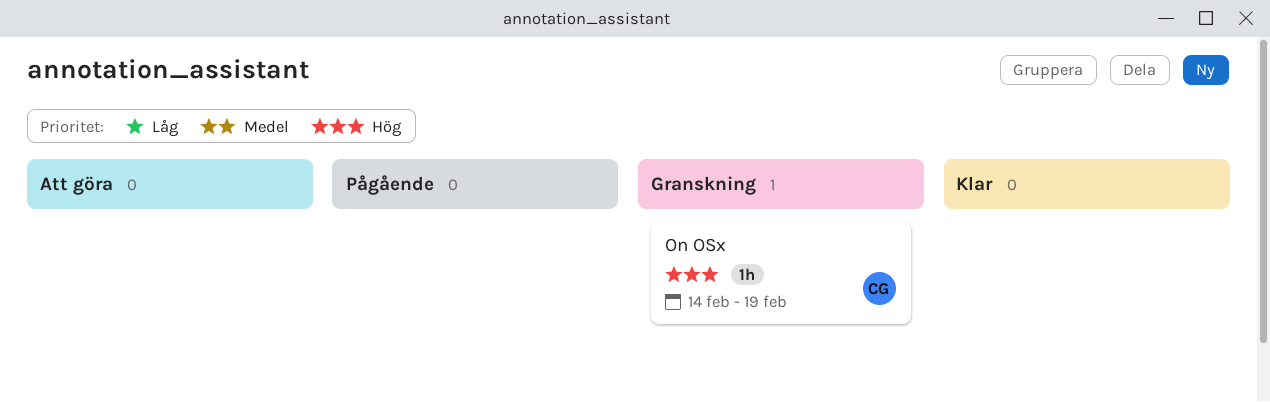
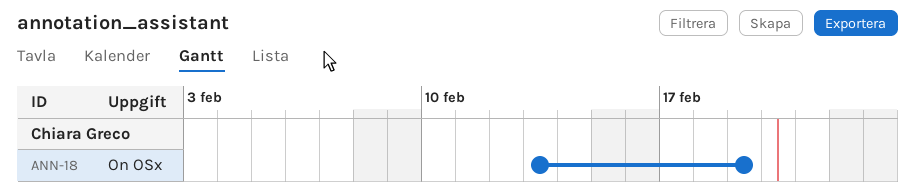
On OSx, start: Feb 14 -> Feb 13

